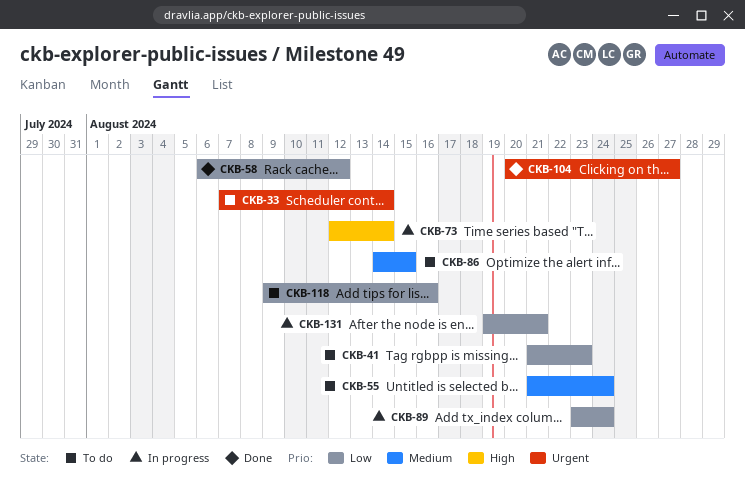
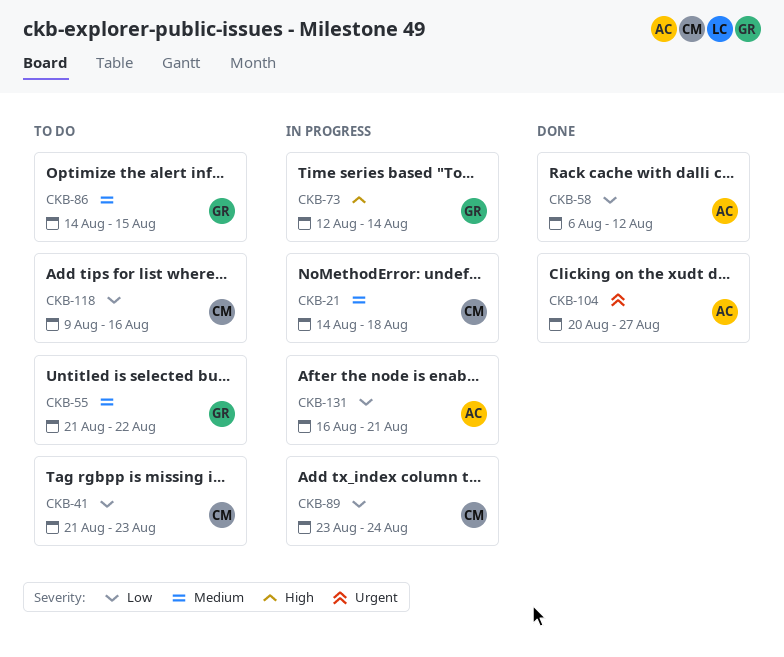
CKB-21: none -> present
CKB-33: present -> none
CKB-55, due: Aug 24 -> Aug 22
CKB-131, start: Aug 19 -> Aug 16

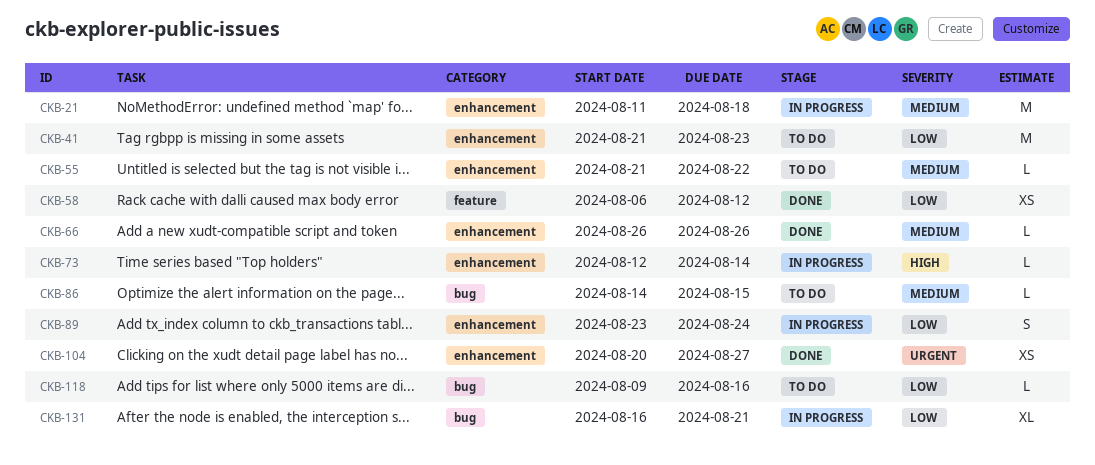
CKB-21, start: Aug 14 -> Aug 11
CKB-66: none -> present

